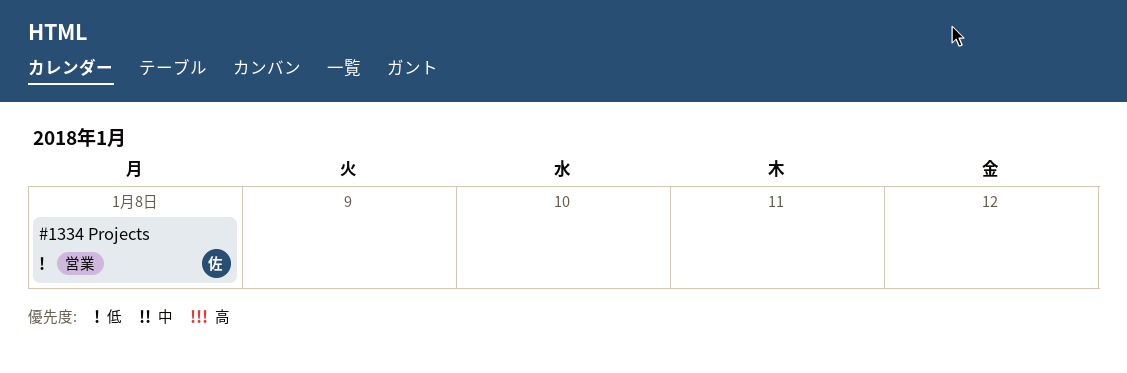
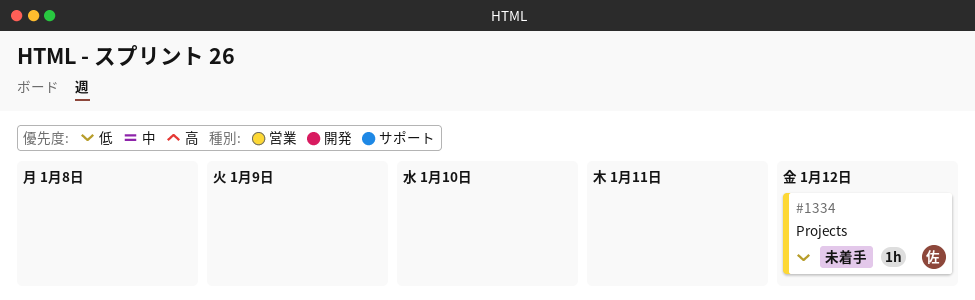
#1334, due: Jan 8 -> Jan 12

